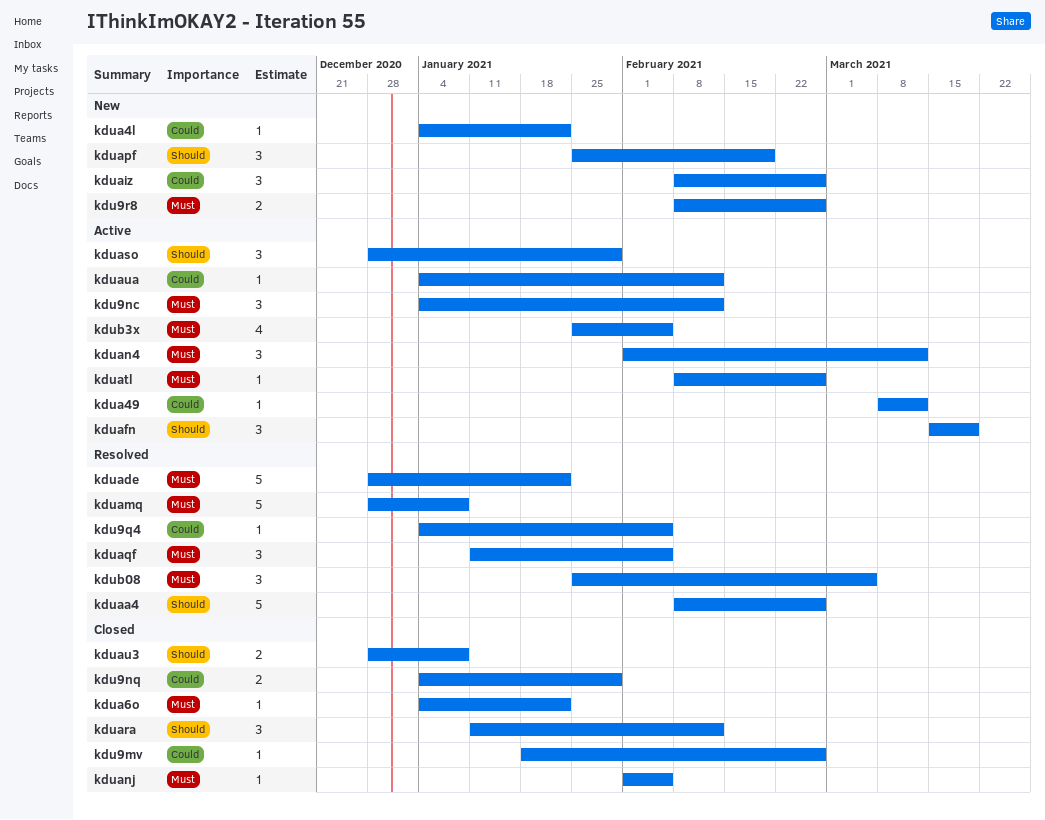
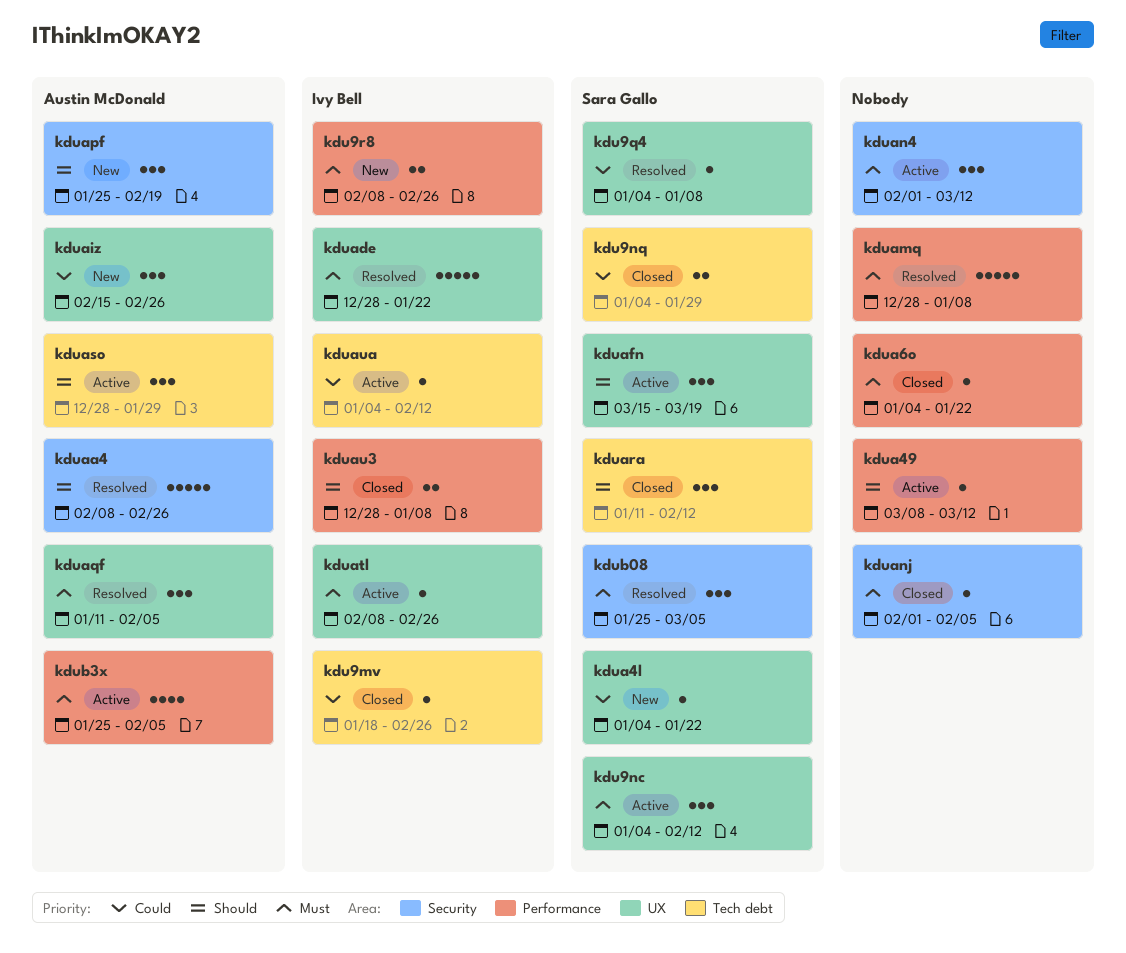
kdu9q4, due: Feb 5 -> Jan 8
kdua49, priority: Could -> Should
kduaiz, start: Feb 8 -> Feb 15

